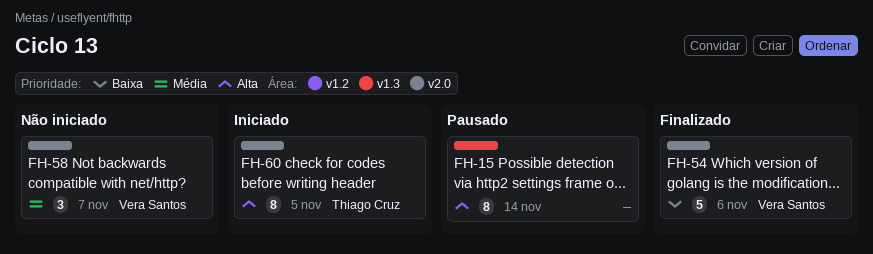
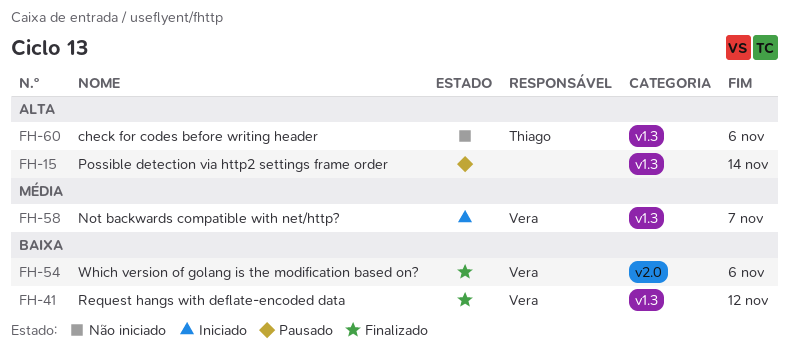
FH-41: none -> present
FH-58, status: Não iniciado -> Iniciado
FH-58, label: v2.0 -> v1.3
FH-60, status: Iniciado -> Não iniciado
FH-60, label: v2.0 -> v1.3
FH-60, due: Nov 5 -> Nov 6

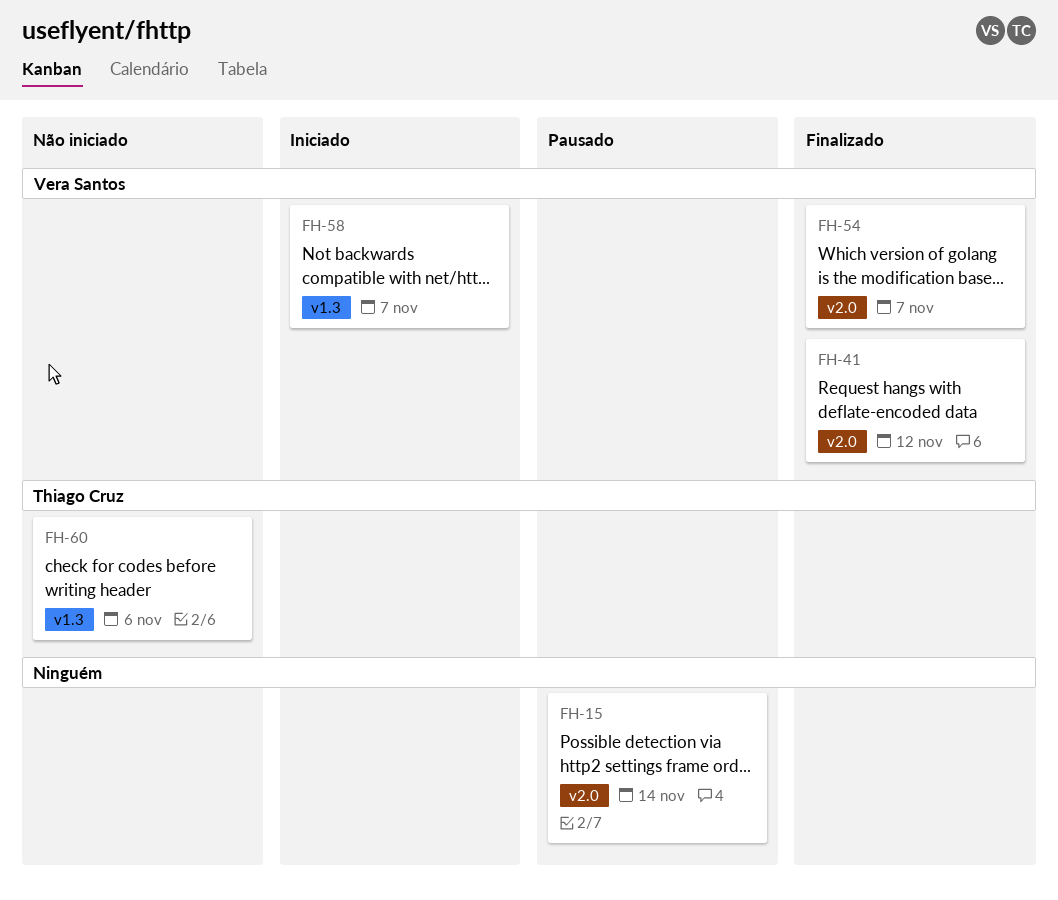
FH-15, label: v1.3 -> v2.0
FH-41, label: v1.3 -> v2.0
FH-54, due: Nov 6 -> Nov 7

